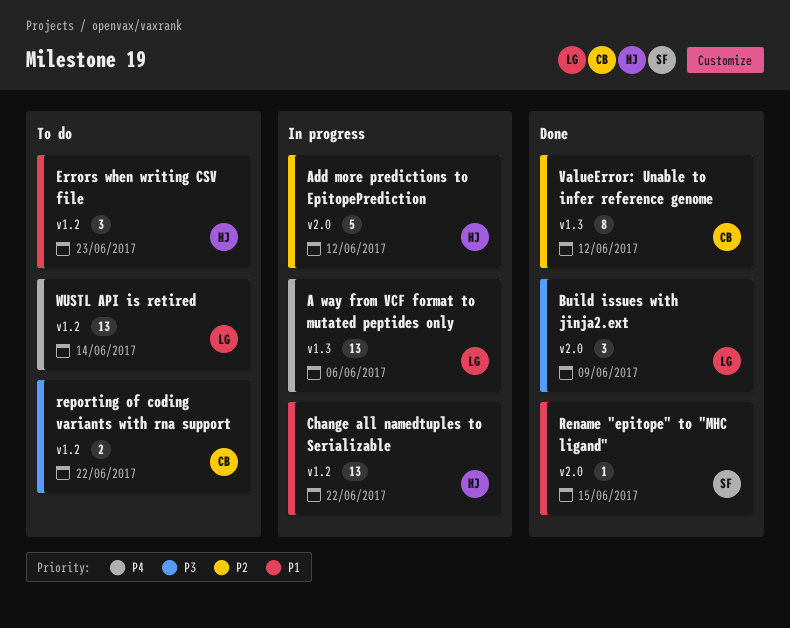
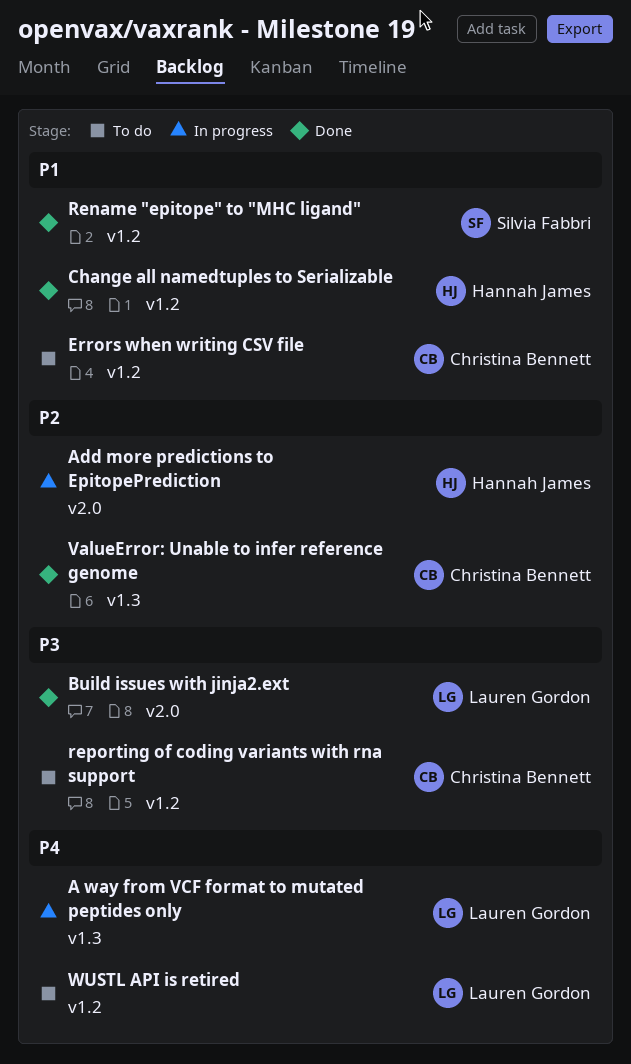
Change all namedtuples to Serializable, status: In progress -> Done
Errors when writing CSV file, owner: Hannah James -> Christina Bennett
Rename "epitope" to "MHC ligand", label: v2.0 -> v1.2

